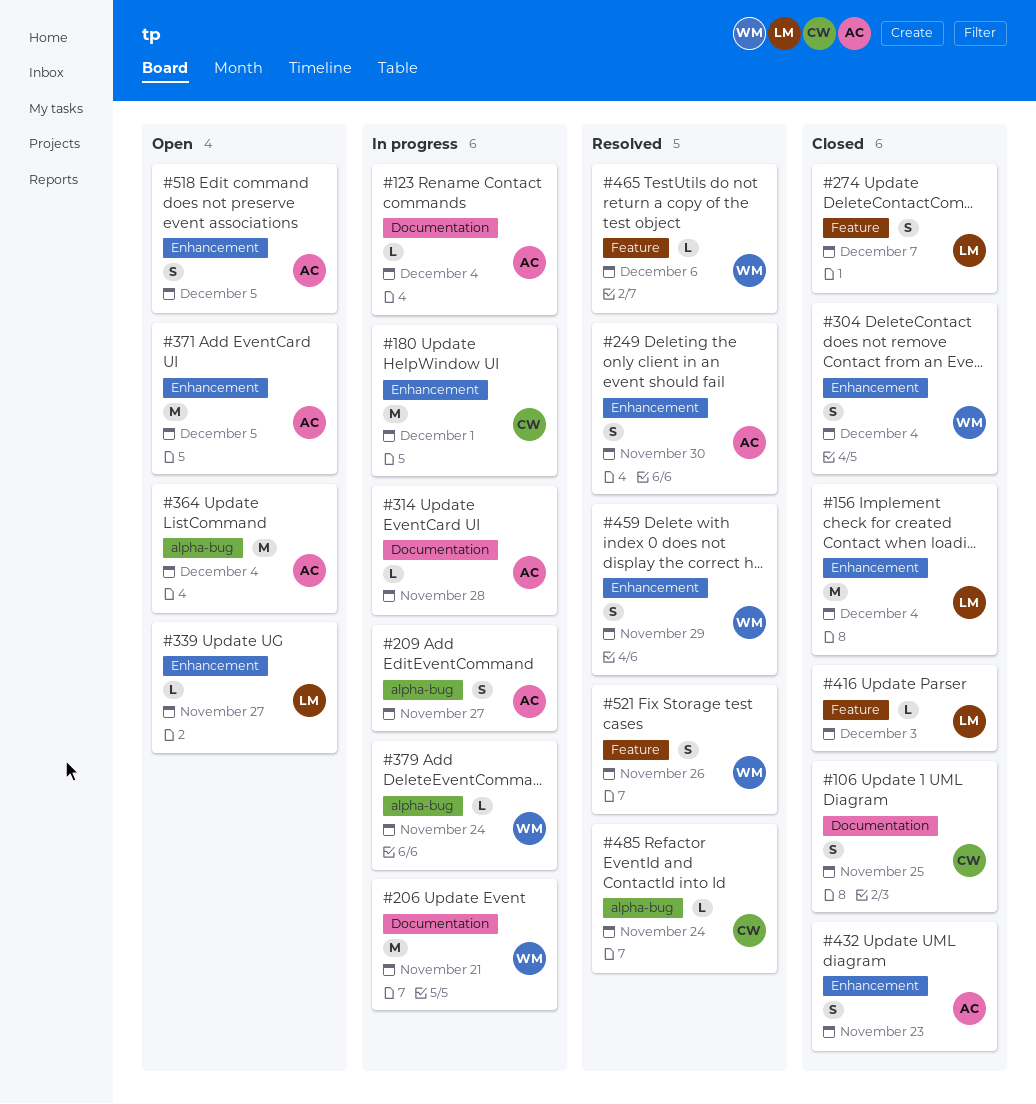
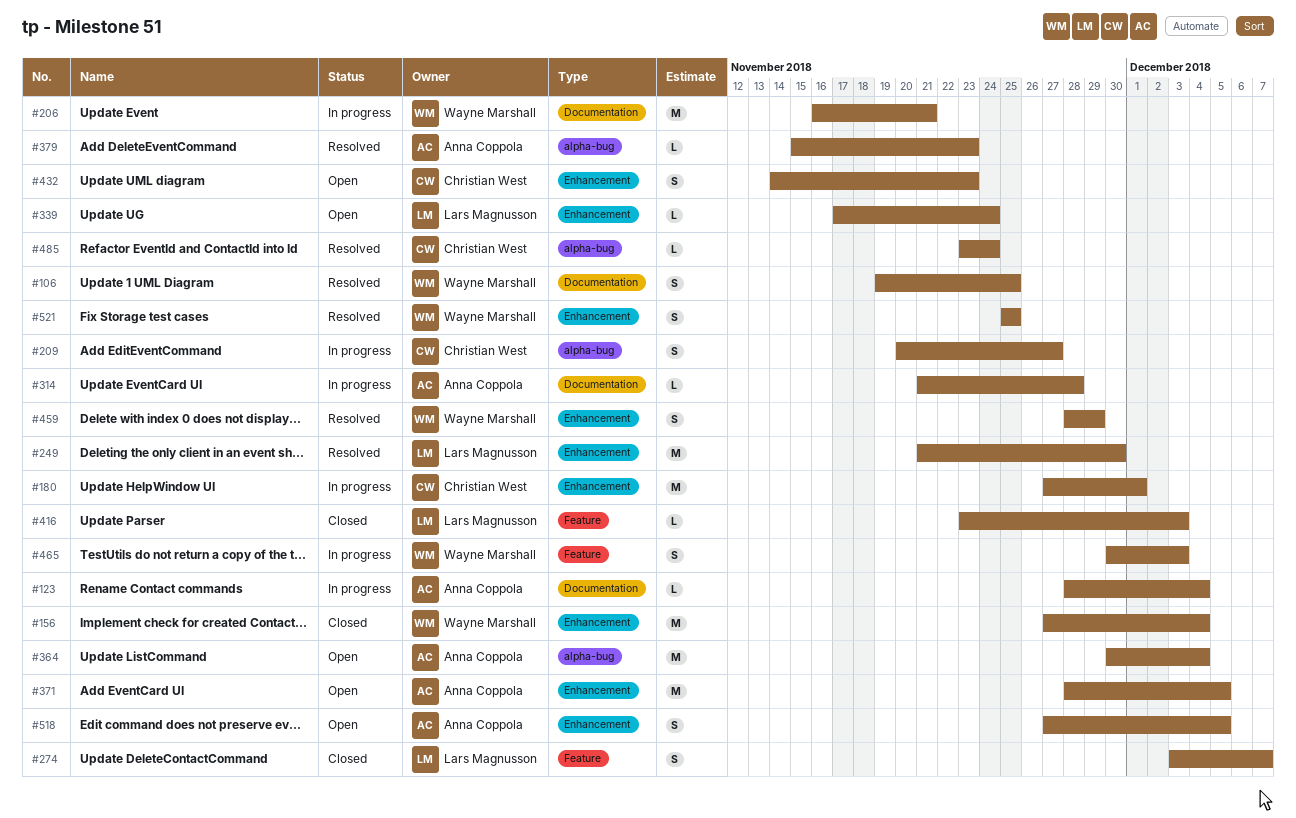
#106, status: Closed -> Resolved
#106, owner: Christian West -> Wayne Marshall
#156, owner: Lars Magnusson -> Wayne Marshall
#209, owner: Anna Coppola -> Christian West
#249, owner: Anna Coppola -> Lars Magnusson
#249, estimate: S -> M
#304: present -> none
#339, due: Nov 27 -> Nov 24
#379, status: In progress -> Resolved
#379, owner: Wayne Marshall -> Anna Coppola
#379, due: Nov 24 -> Nov 23
#432, status: Closed -> Open
#432, owner: Anna Coppola -> Christian West
#465, status: Resolved -> In progress
#465, estimate: L -> S
#465, due: Dec 6 -> Dec 3
#521, label: Feature -> Enhancement
#521, due: Nov 26 -> Nov 25

